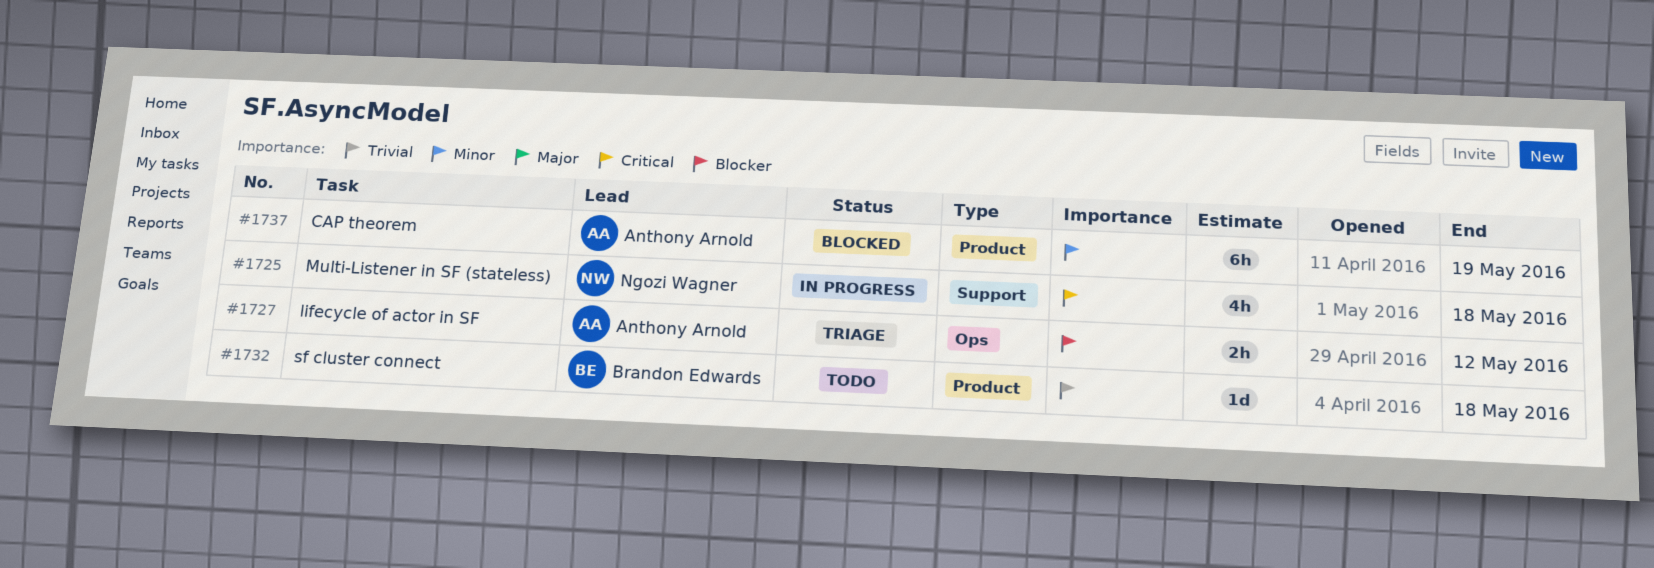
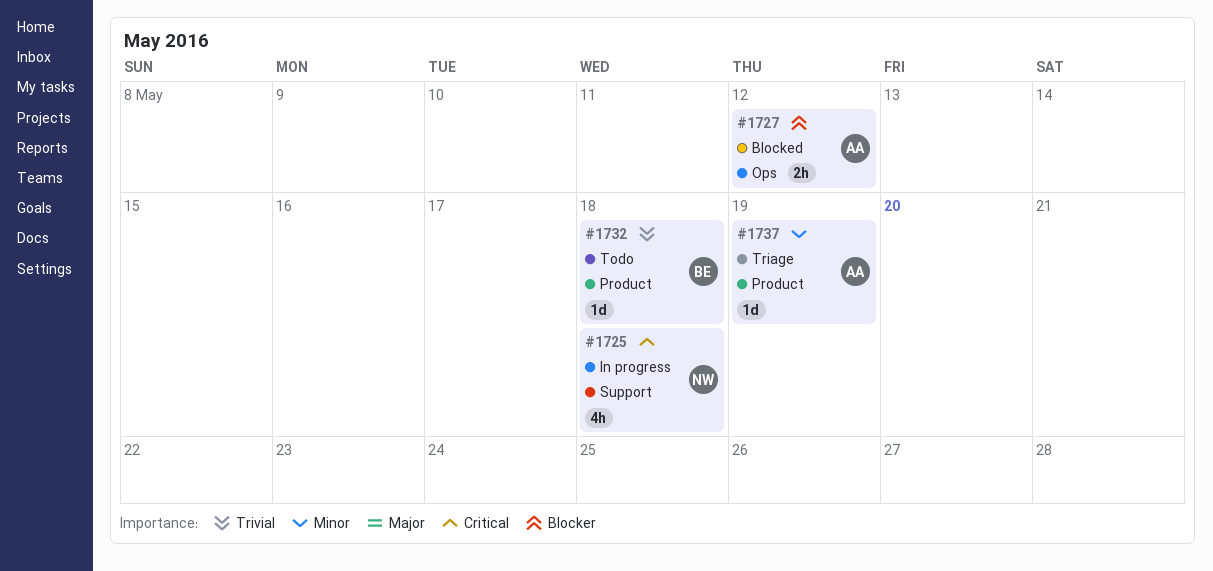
#1727, status: Triage -> Blocked
#1737, status: Blocked -> Triage
#1737, estimate: 6h -> 1d

